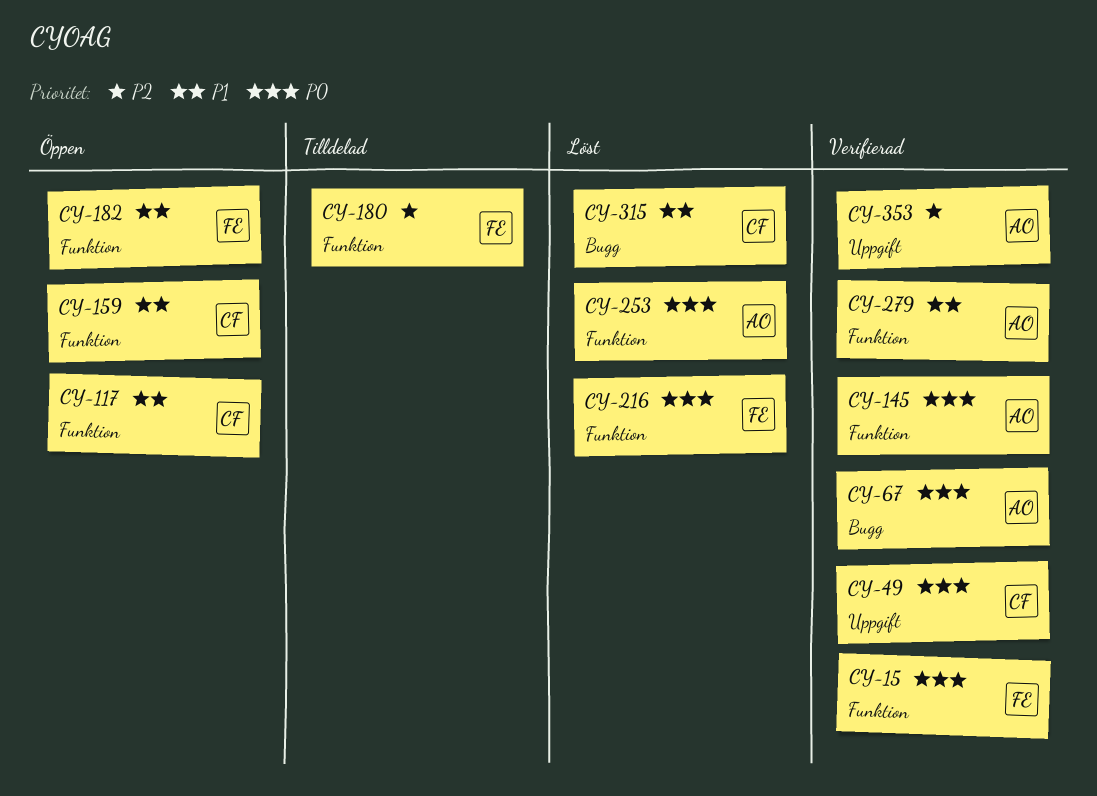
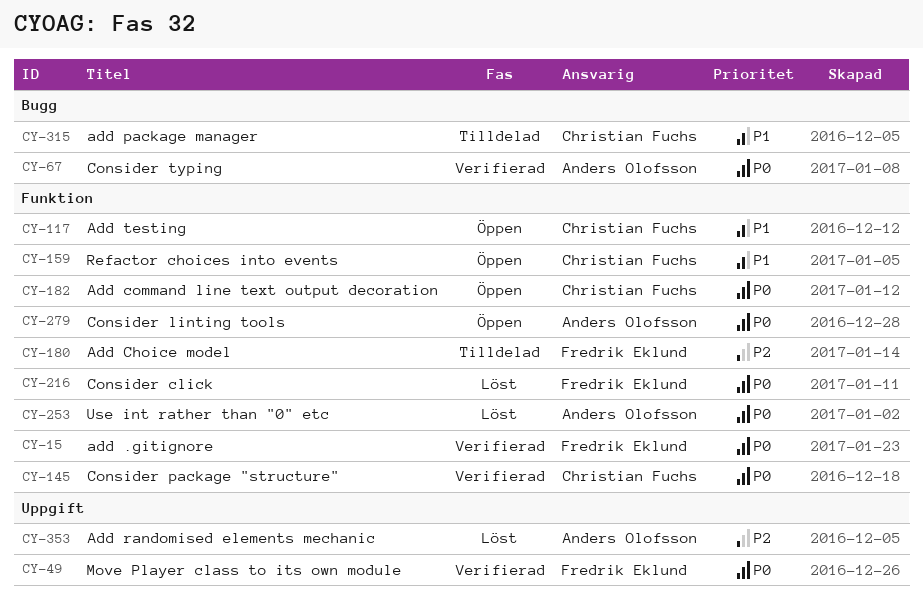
CY-49, owner: Christian Fuchs -> Fredrik Eklund
CY-145, owner: Anders Olofsson -> Christian Fuchs
CY-182, owner: Fredrik Eklund -> Christian Fuchs
CY-182, priority: P1 -> P0
CY-279, status: Verifierad -> Öppen
CY-279, priority: P1 -> P0
CY-315, status: Löst -> Tilldelad
CY-353, status: Verifierad -> Löst

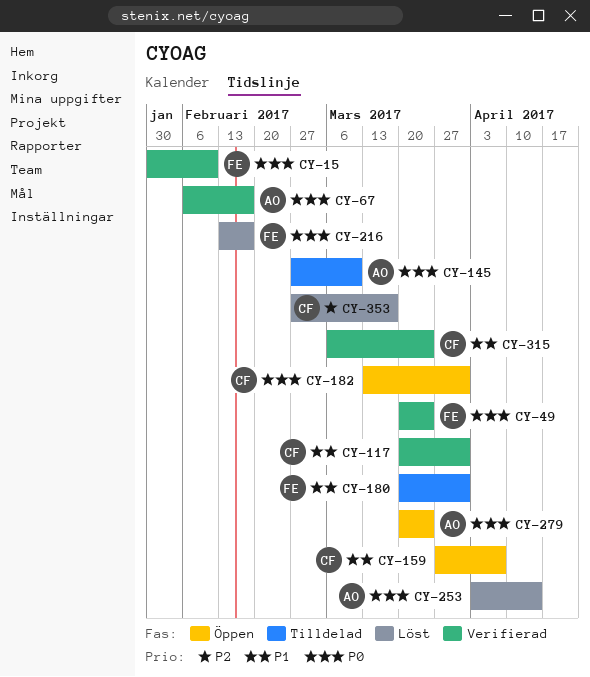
CY-117, status: Öppen -> Verifierad
CY-145, status: Verifierad -> Tilldelad
CY-145, owner: Christian Fuchs -> Anders Olofsson
CY-180, priority: P2 -> P1
CY-315, status: Tilldelad -> Verifierad
CY-353, owner: Anders Olofsson -> Christian Fuchs

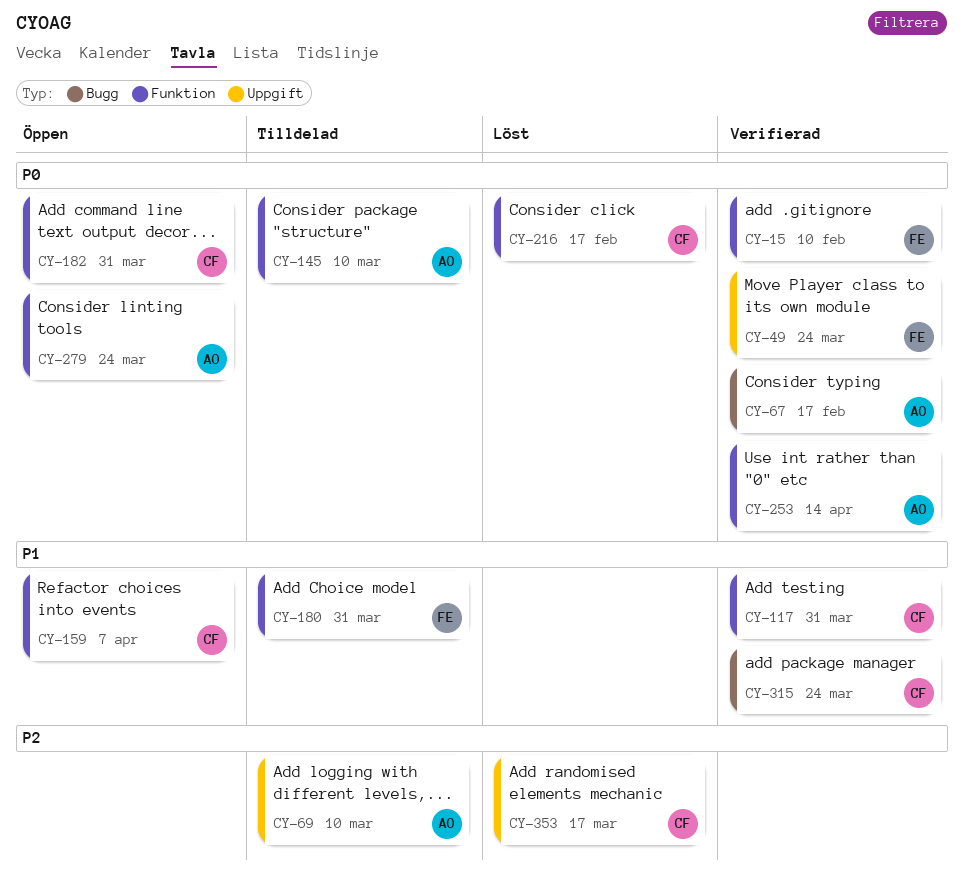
CY-69: none -> present
CY-216, owner: FE -> CF
CY-253, status: Löst -> Verifierad

